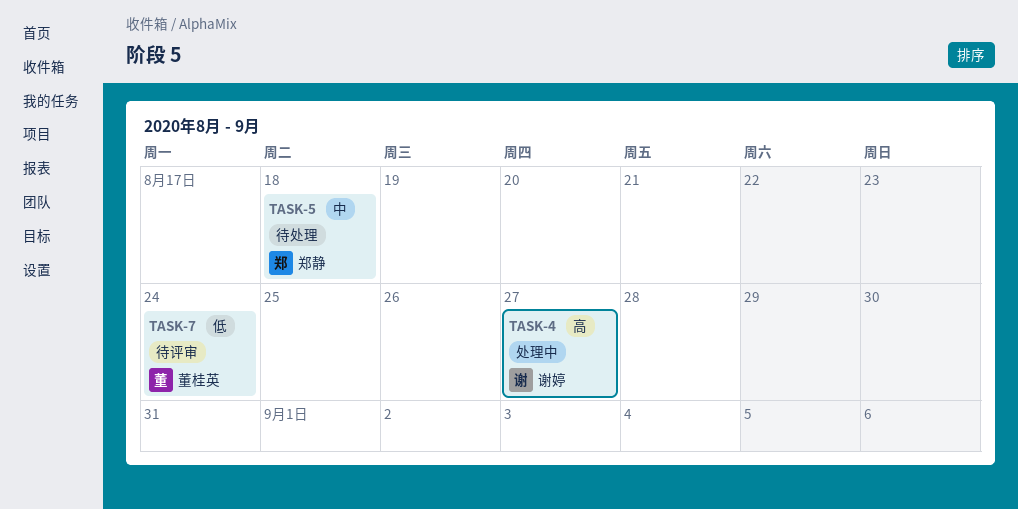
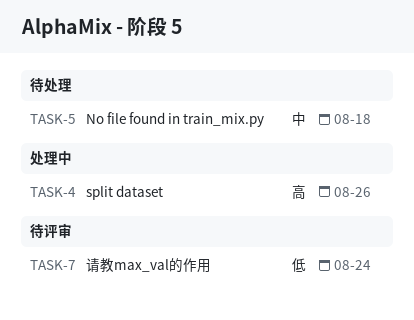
TASK-4, due: Aug 27 -> Aug 26

